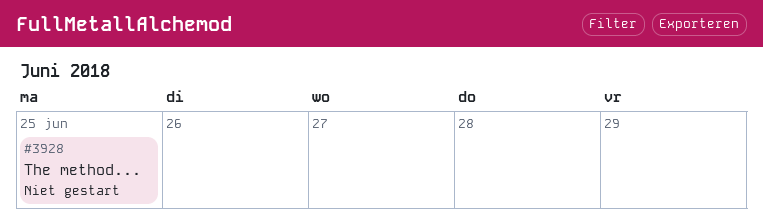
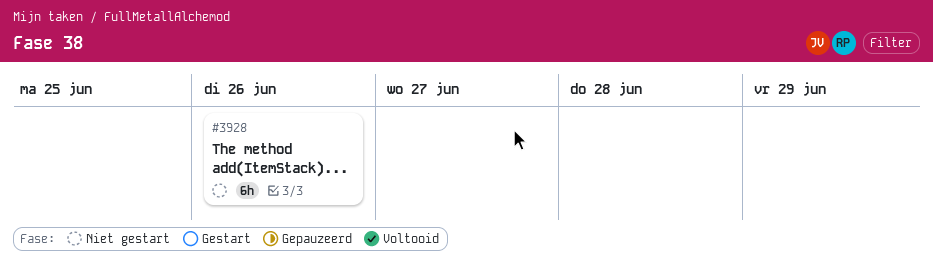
#3928, due: Jun 25 -> Jun 26

